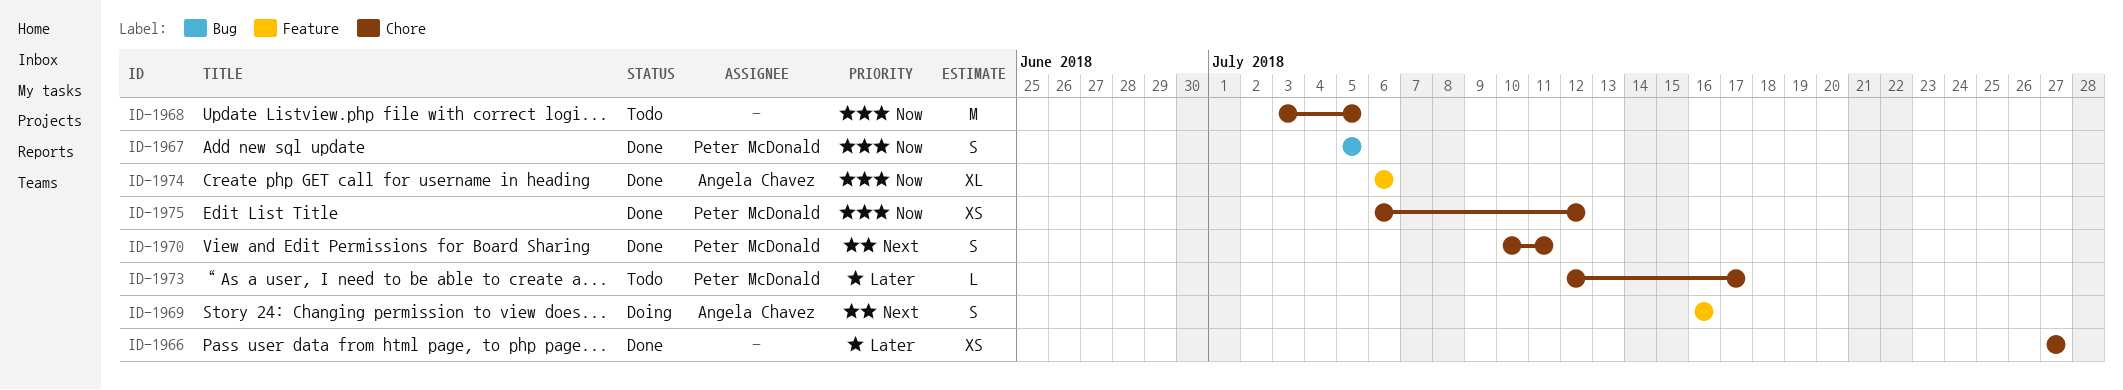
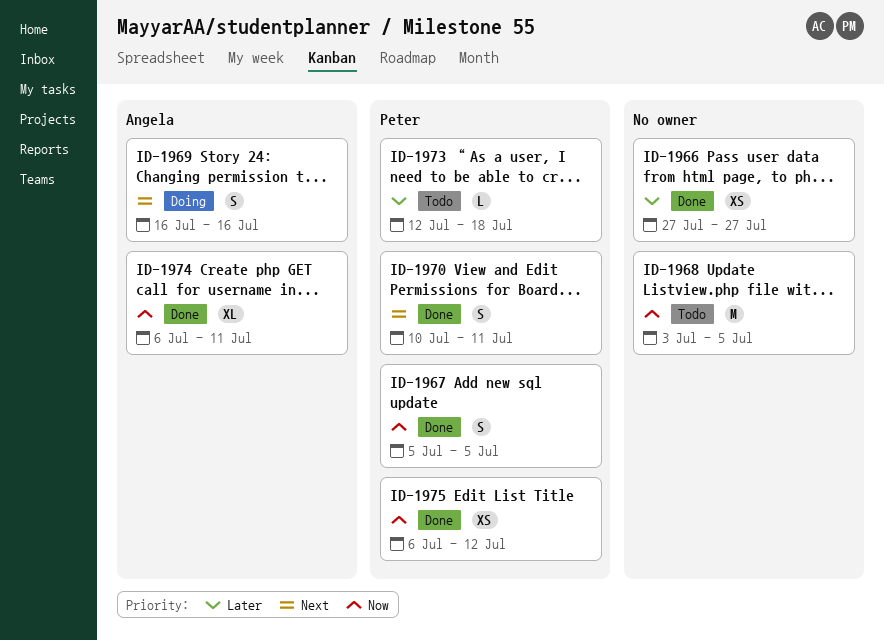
ID-1973, due: Jul 17 -> Jul 18
ID-1974, due: Jul 6 -> Jul 11

